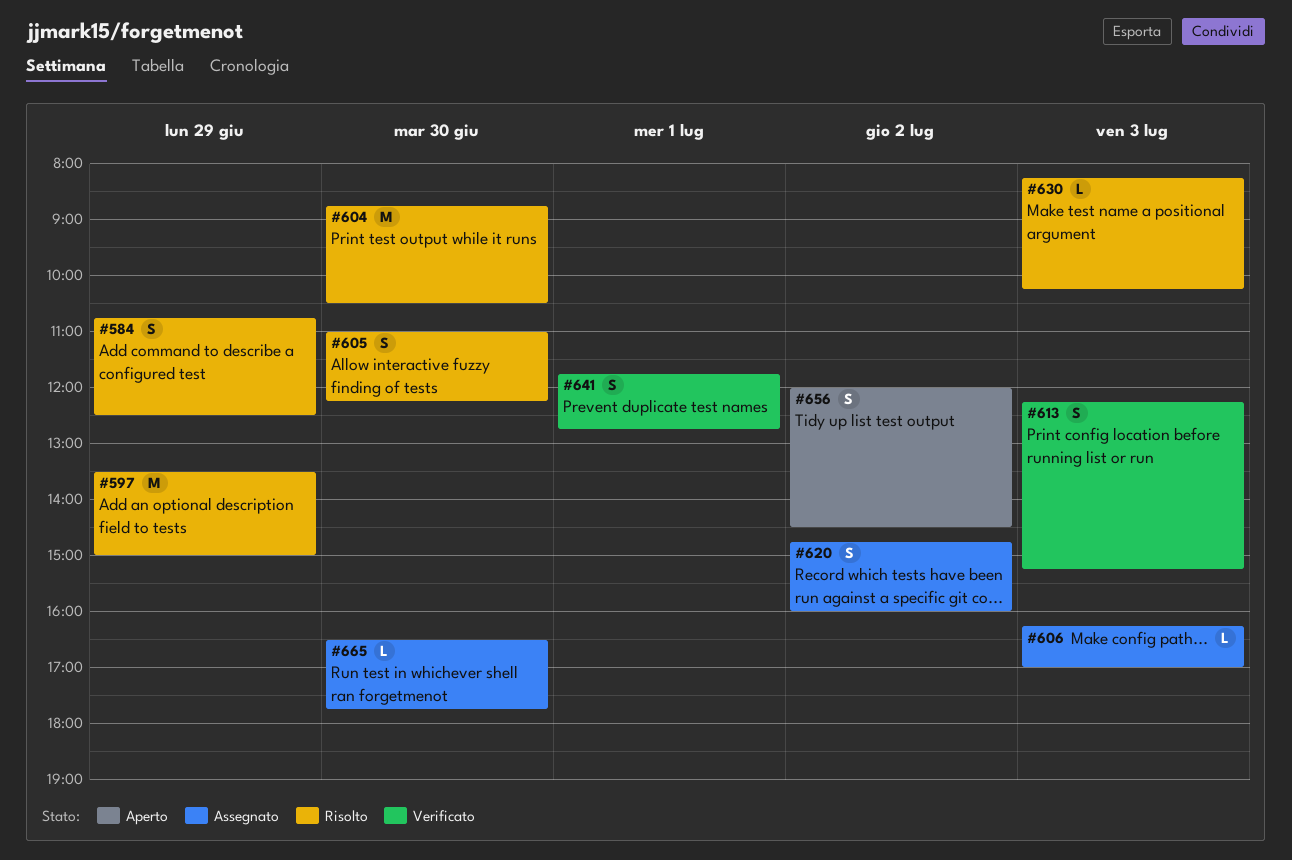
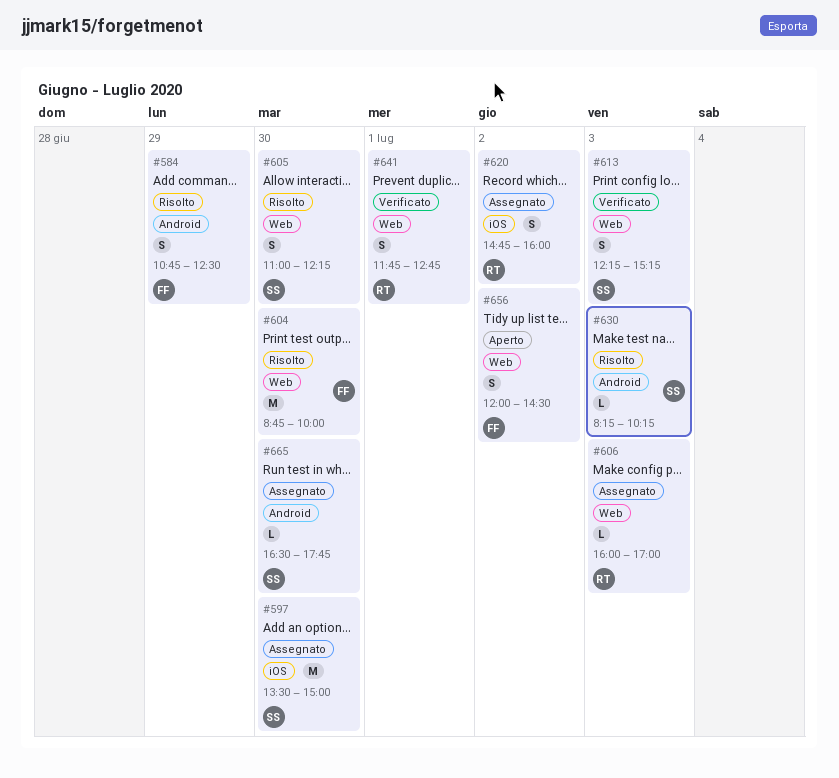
#597, status: Risolto -> Assegnato
#597, day: Jun 29 -> Jun 30
#604, ends: 10:30 -> 10:00
#606, begins: 16:15 -> 16:00

